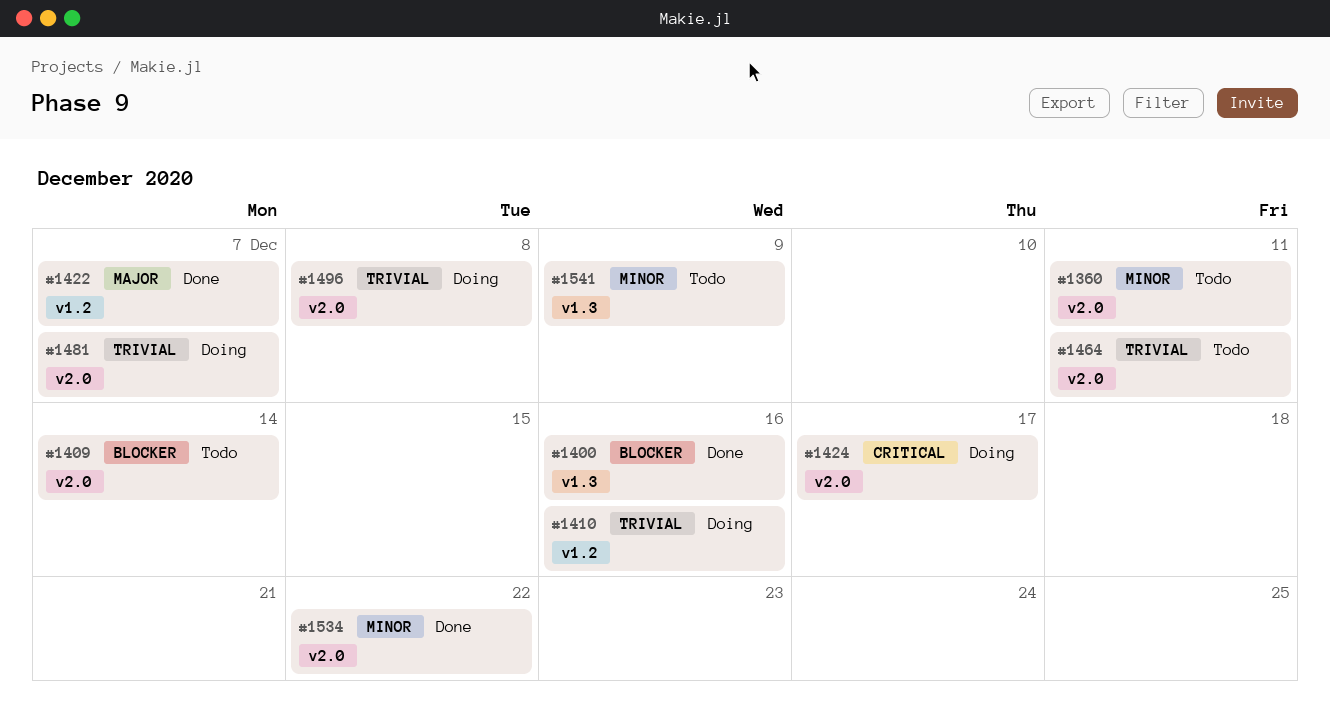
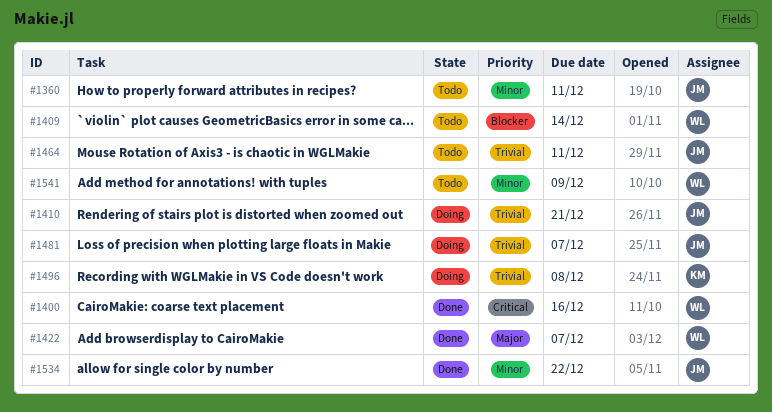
#1400, priority: Blocker -> Critical
#1410, due: Dec 16 -> Dec 21
#1424: present -> none

